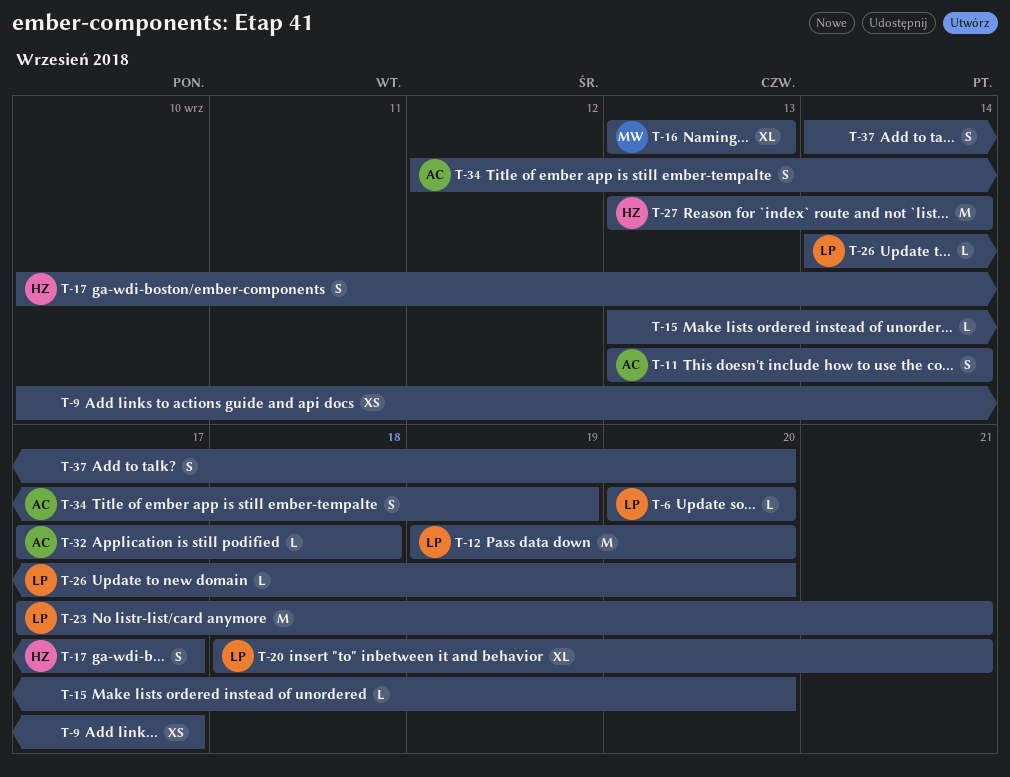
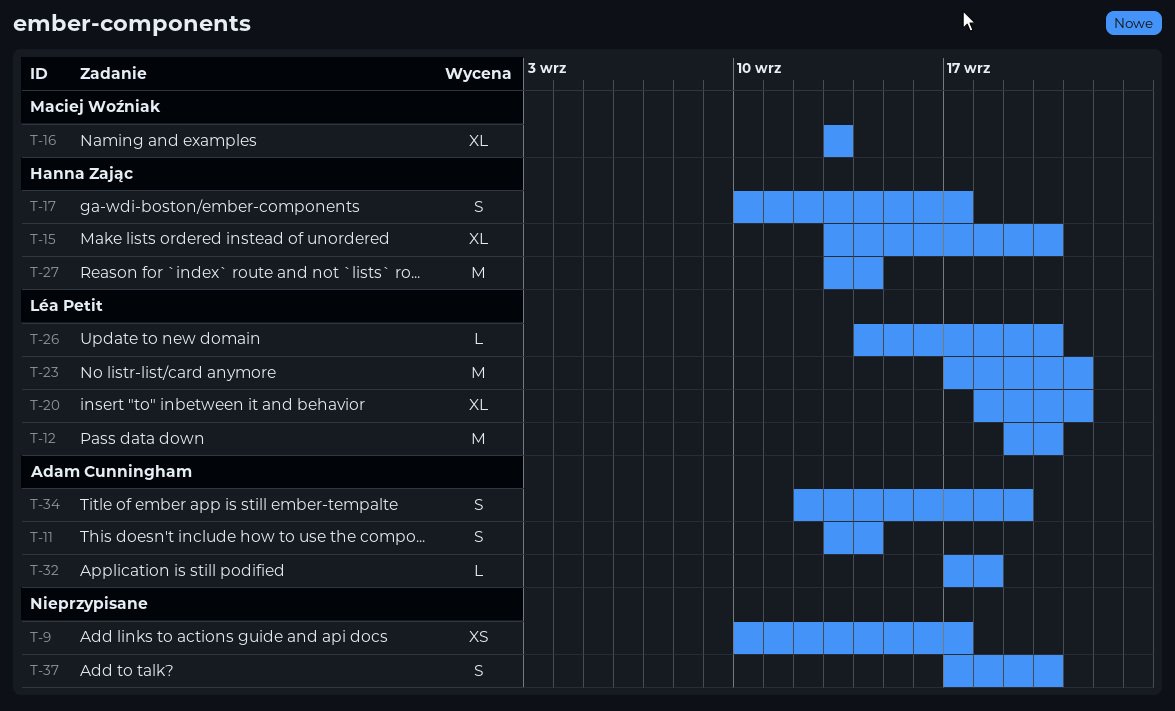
T-6: present -> none
T-15, owner: none -> Hanna Zając
T-15, estimate: L -> XL
T-37, start: Sep 14 -> Sep 17

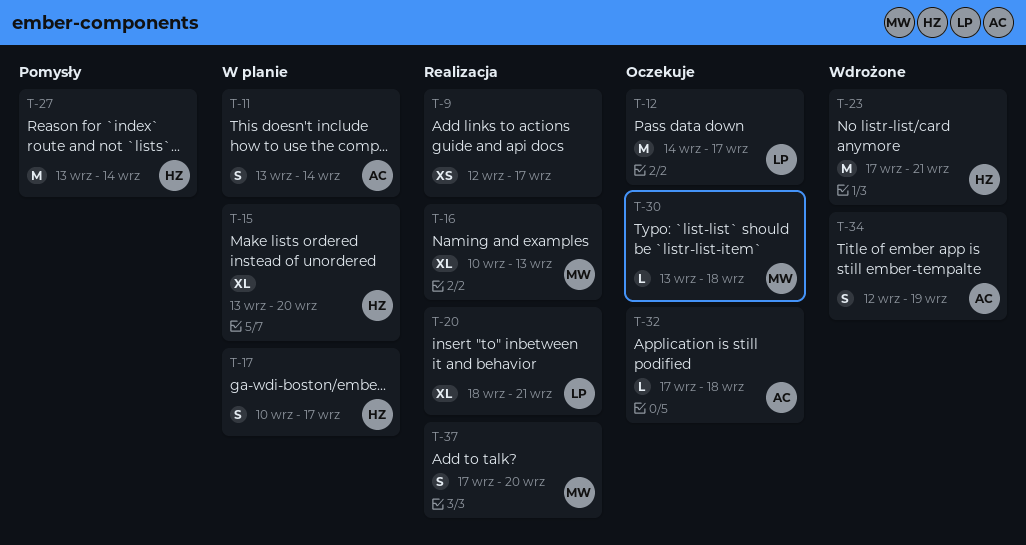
T-9, start: Sep 10 -> Sep 12
T-12, start: Sep 19 -> Sep 14
T-12, due: Sep 20 -> Sep 17
T-16, start: Sep 13 -> Sep 10
T-23, owner: Léa Petit -> Hanna Zając
T-26: present -> none
T-30: none -> present
T-37, owner: none -> Maciej Woźniak

